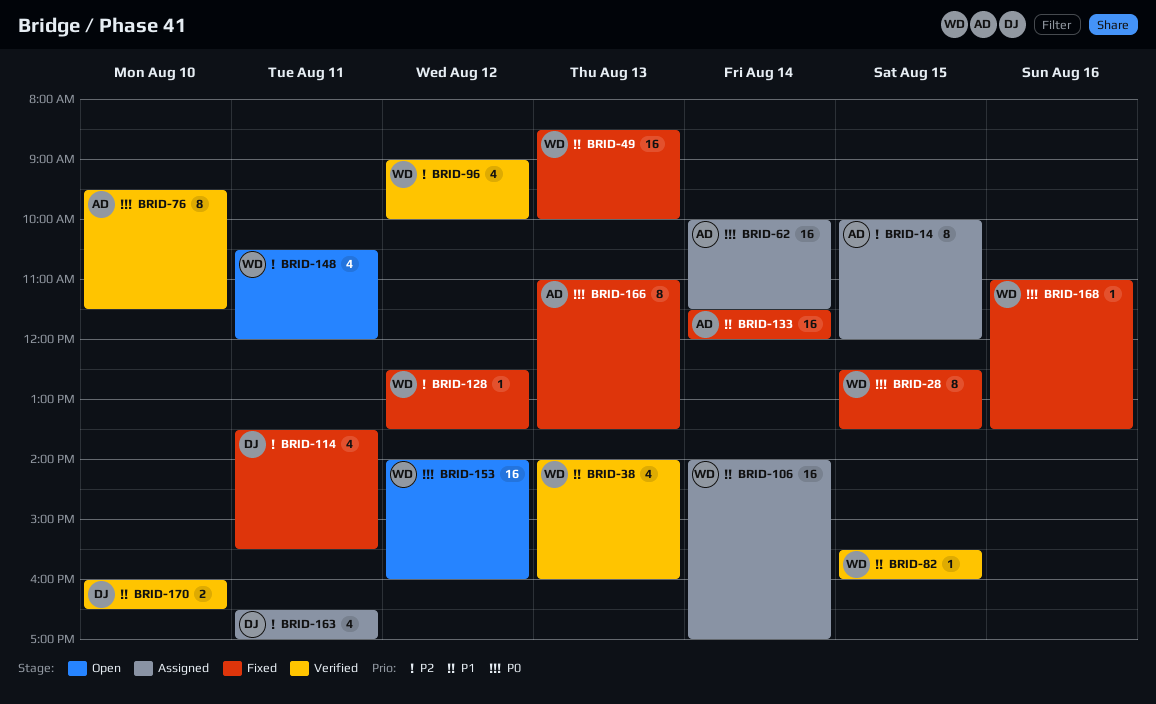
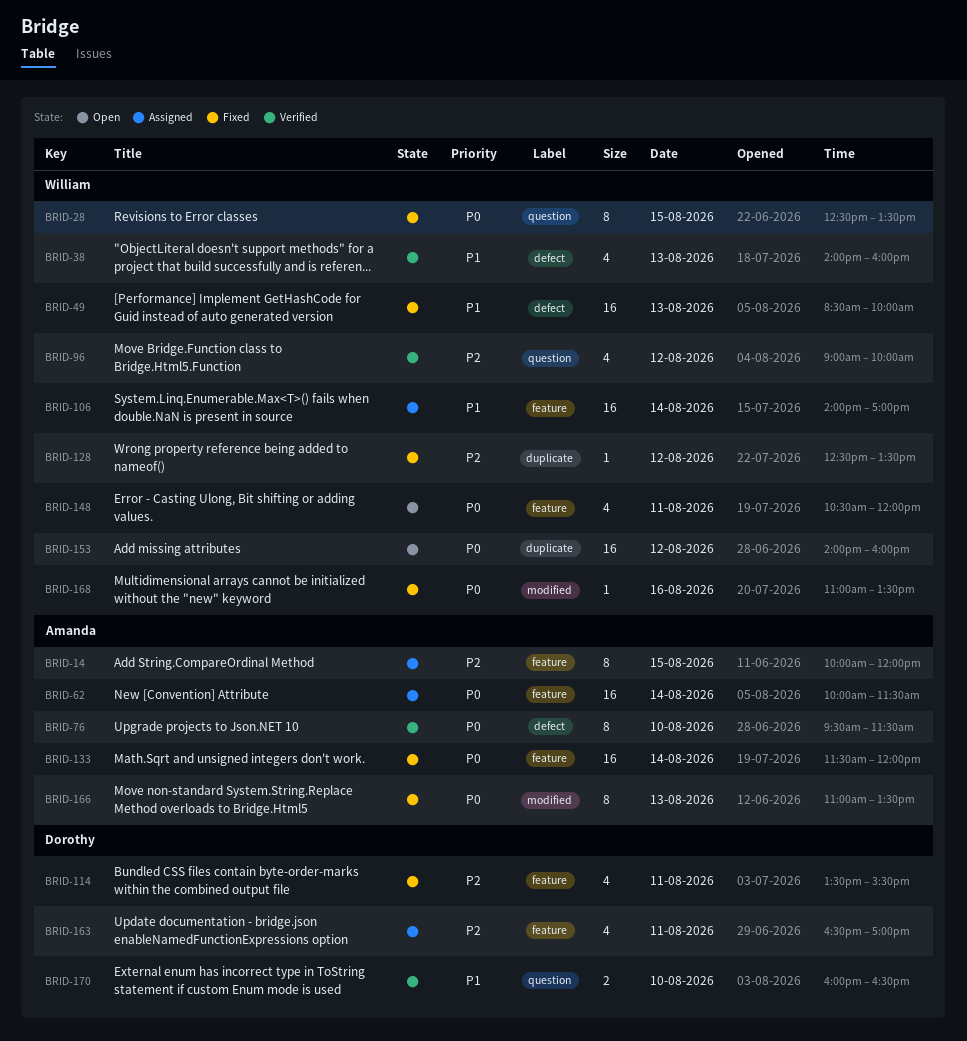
BRID-82: present -> none
BRID-133, priority: P1 -> P0
BRID-148, priority: P2 -> P0

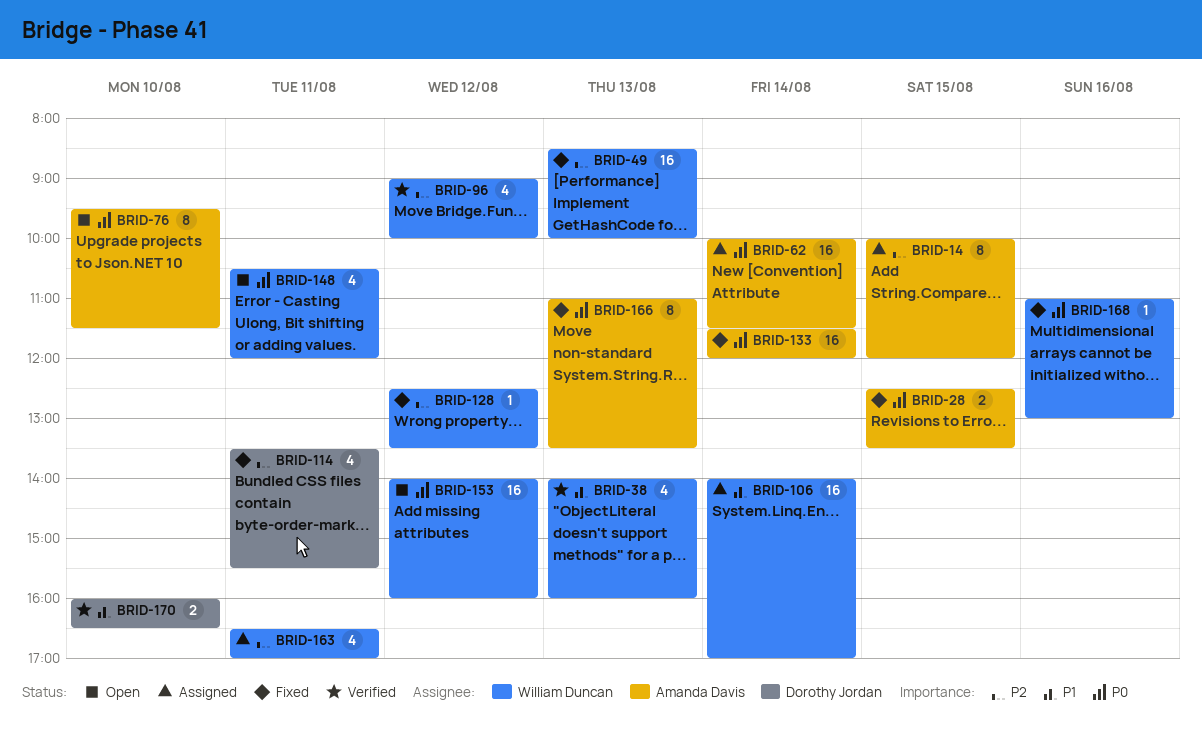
BRID-28, owner: William Duncan -> Amanda Davis
BRID-28, estimate: 8 -> 2
BRID-49, priority: P1 -> P2
BRID-76, status: Verified -> Open
BRID-163, owner: Dorothy Jordan -> William Duncan
BRID-168, ends: 13:30 -> 13:00

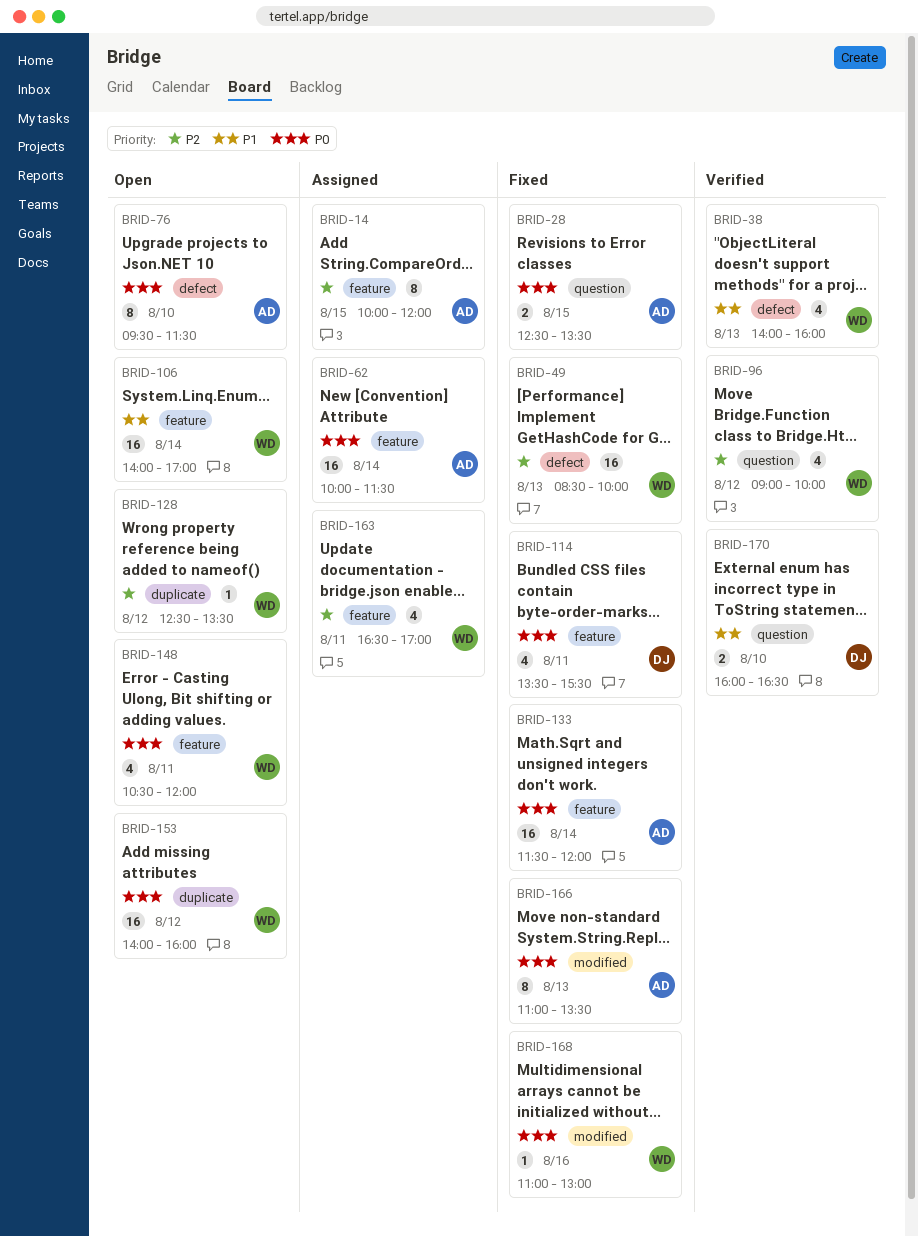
BRID-106, status: Assigned -> Open
BRID-114, priority: P2 -> P0
BRID-128, status: Fixed -> Open

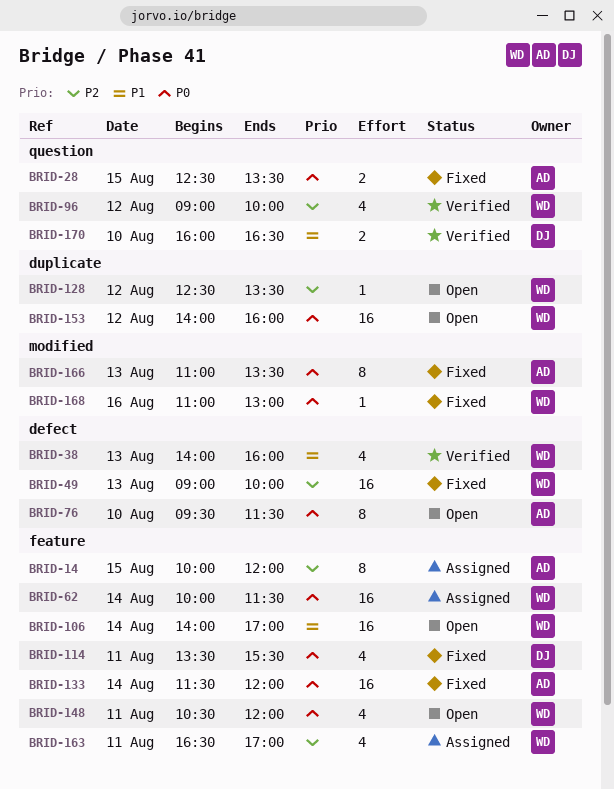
BRID-49, begins: 08:30 -> 09:00
BRID-62, owner: AD -> WD

